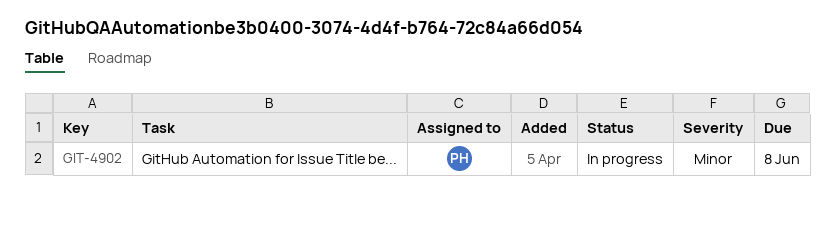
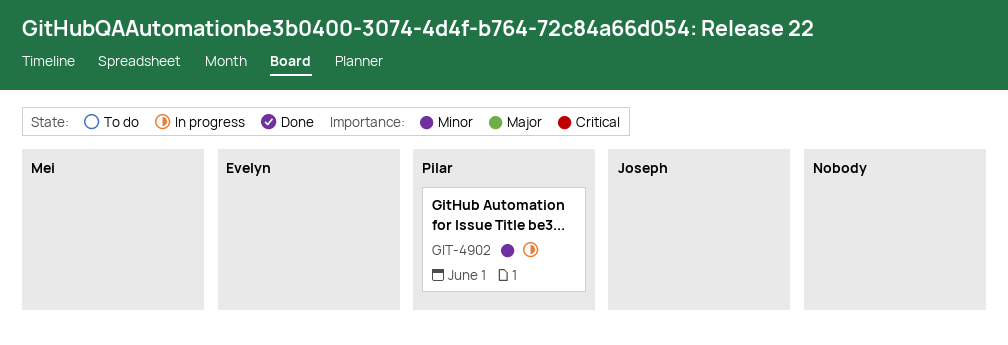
GIT-4902, due: Jun 8 -> Jun 1

